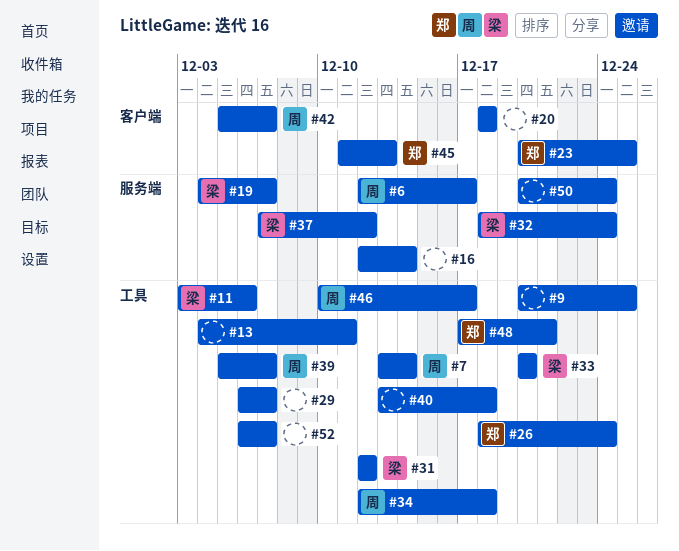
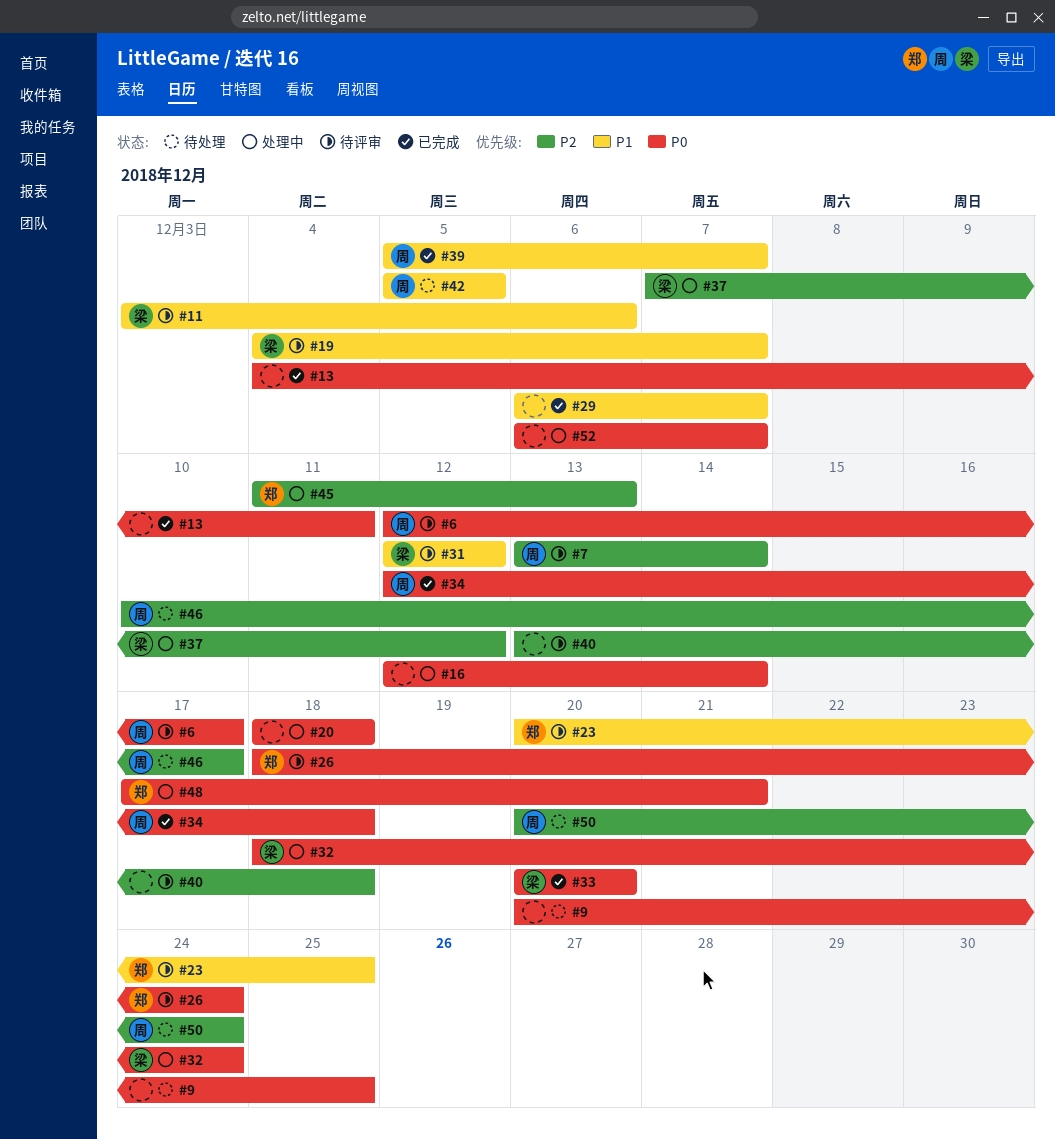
#42, due: Dec 7 -> Dec 5
#50, owner: none -> 周

